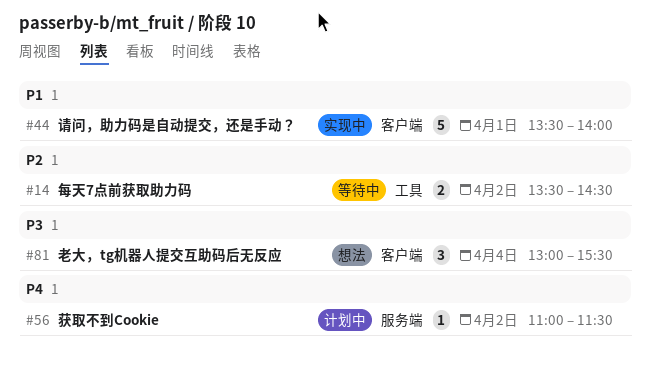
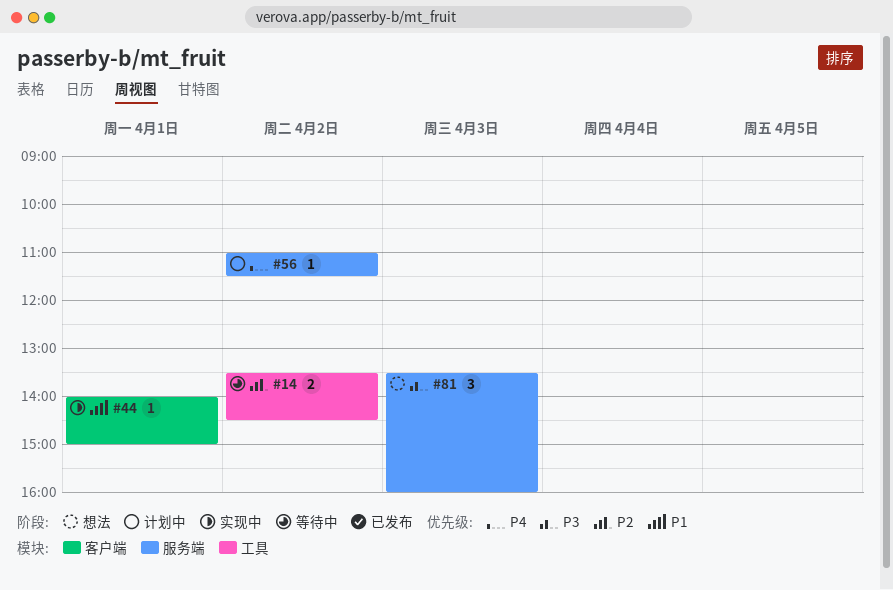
#44, estimate: 5 -> 1
#44, begins: 13:30 -> 14:00
#44, ends: 14:00 -> 15:00
#81, label: 客户端 -> 服务端
#81, day: Apr 4 -> Apr 3
#81, begins: 13:00 -> 13:30
#81, ends: 15:30 -> 16:00

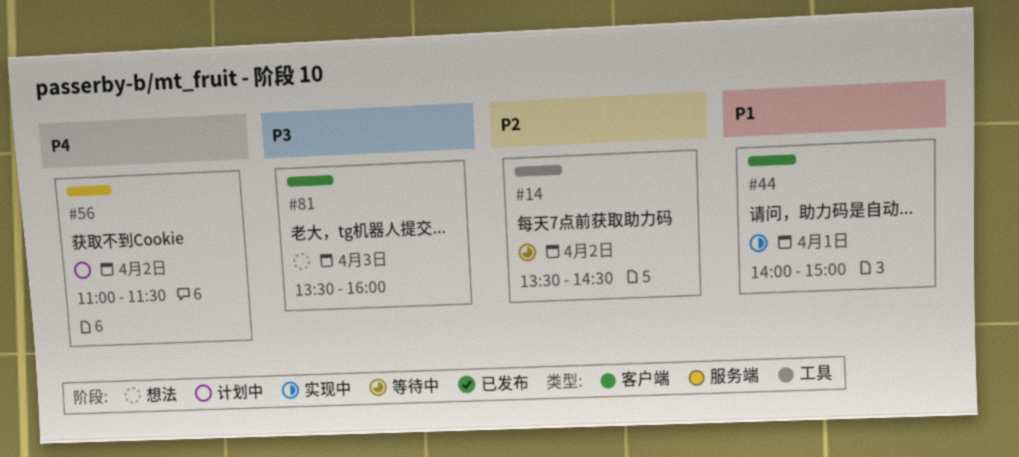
#81, label: 服务端 -> 客户端

